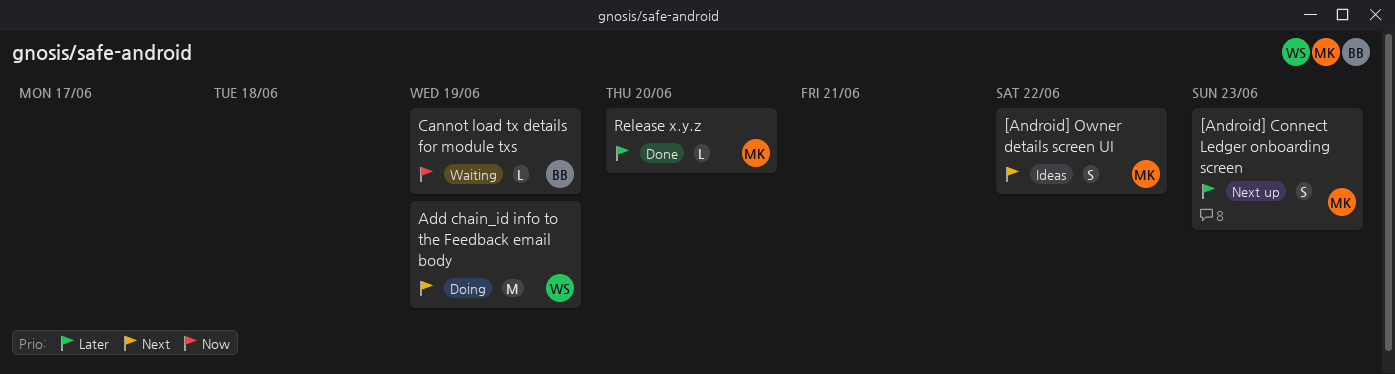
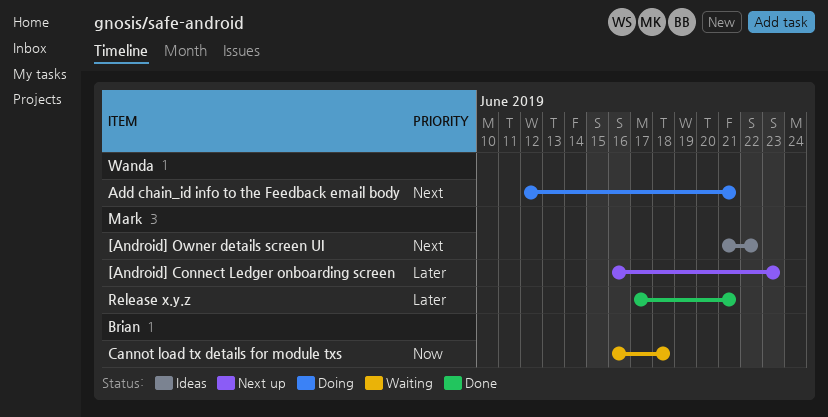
Add chain_id info to the Feedback email body, due: Jun 19 -> Jun 21
Cannot load tx details for module txs, due: Jun 19 -> Jun 18
Release x.y.z, due: Jun 20 -> Jun 21

